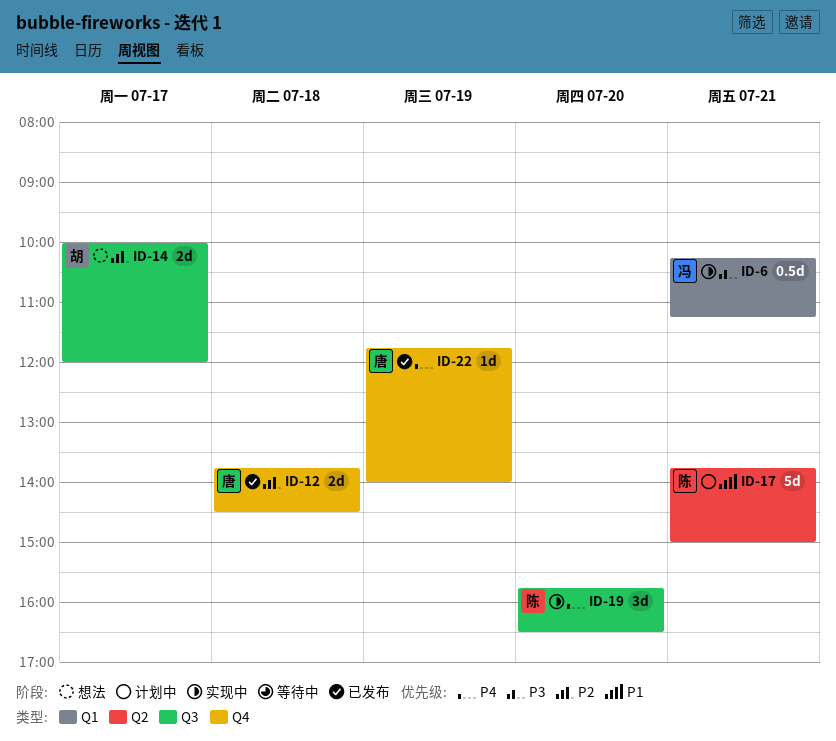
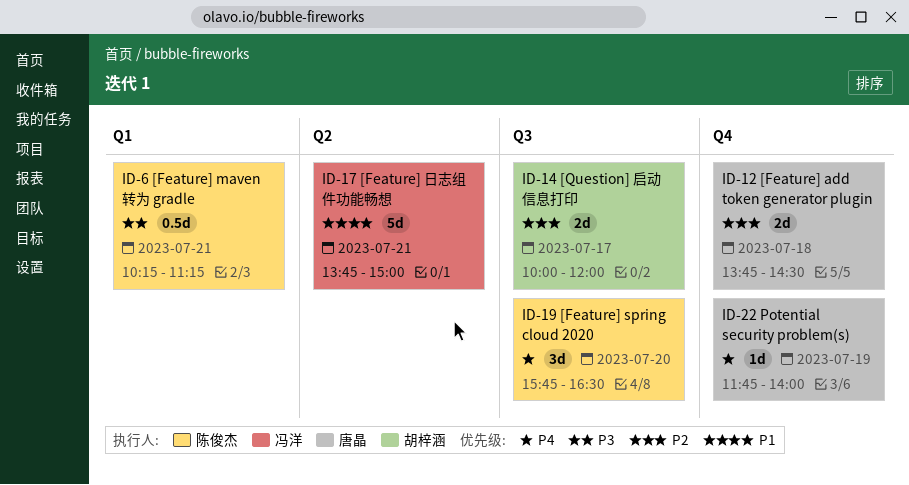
ID-6, owner: 冯洋 -> 陈俊杰
ID-17, owner: 陈俊杰 -> 冯洋

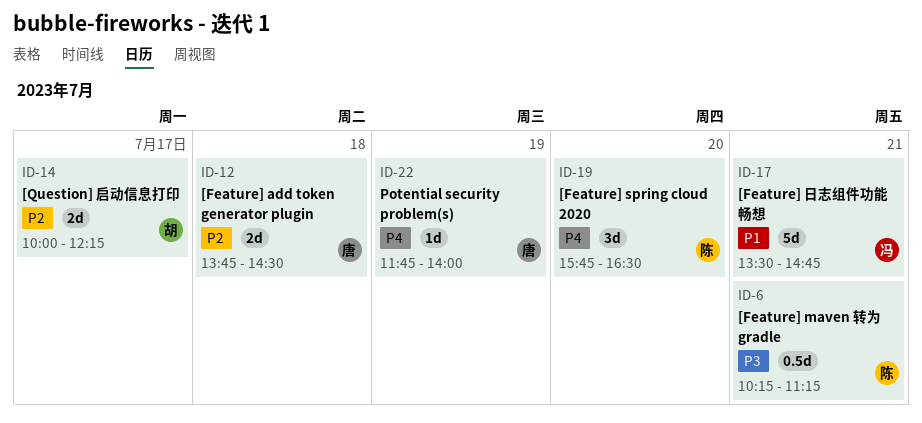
ID-14, ends: 12:00 -> 12:15
ID-17, begins: 13:45 -> 13:30
ID-17, ends: 15:00 -> 14:45

